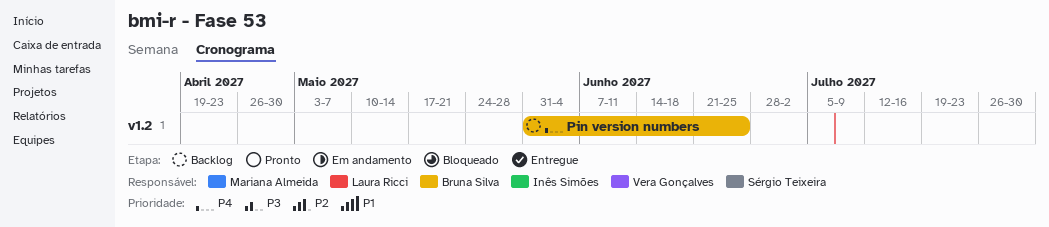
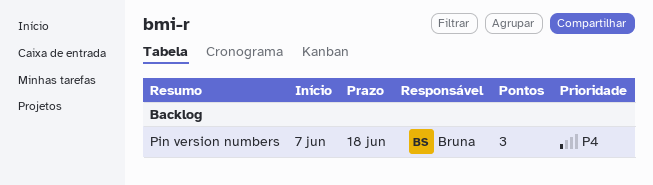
Pin version numbers, start: May 31 -> Jun 7
Pin version numbers, due: Jun 25 -> Jun 18

